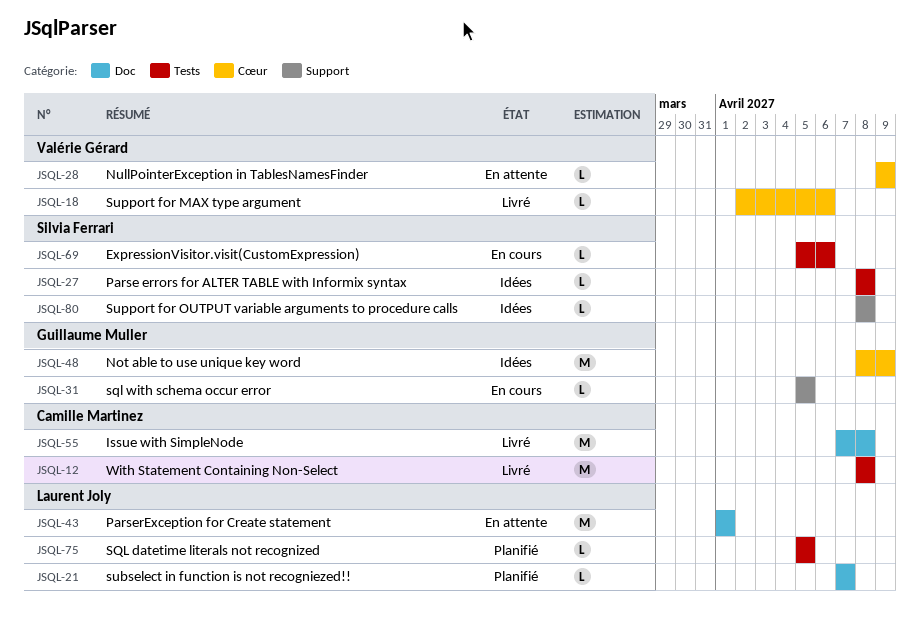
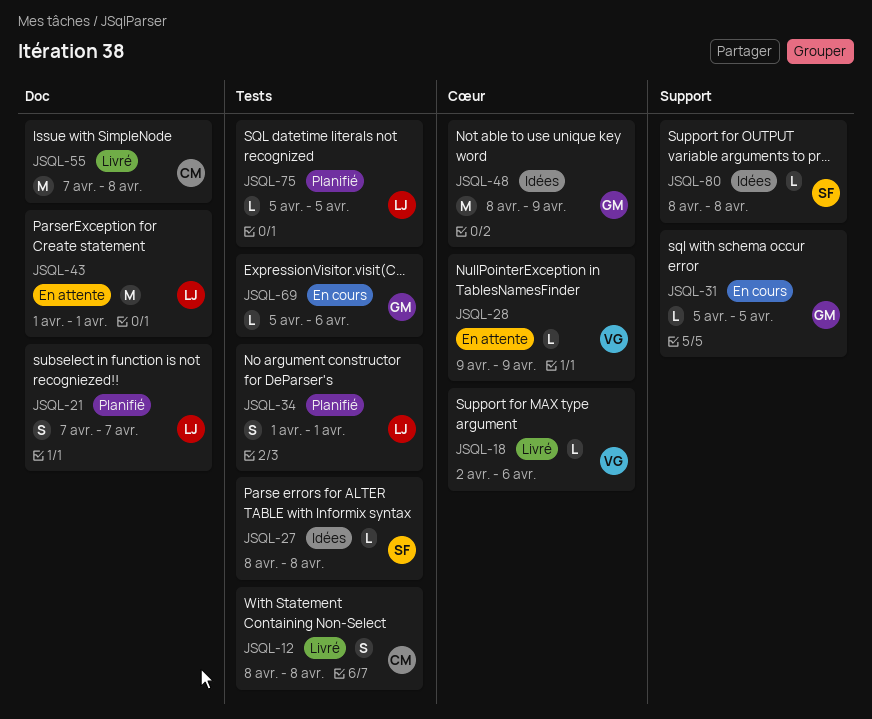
JSQL-12, estimate: M -> S
JSQL-21, estimate: L -> S
JSQL-34: none -> present
JSQL-69, owner: Silvia Ferrari -> Guillaume Muller

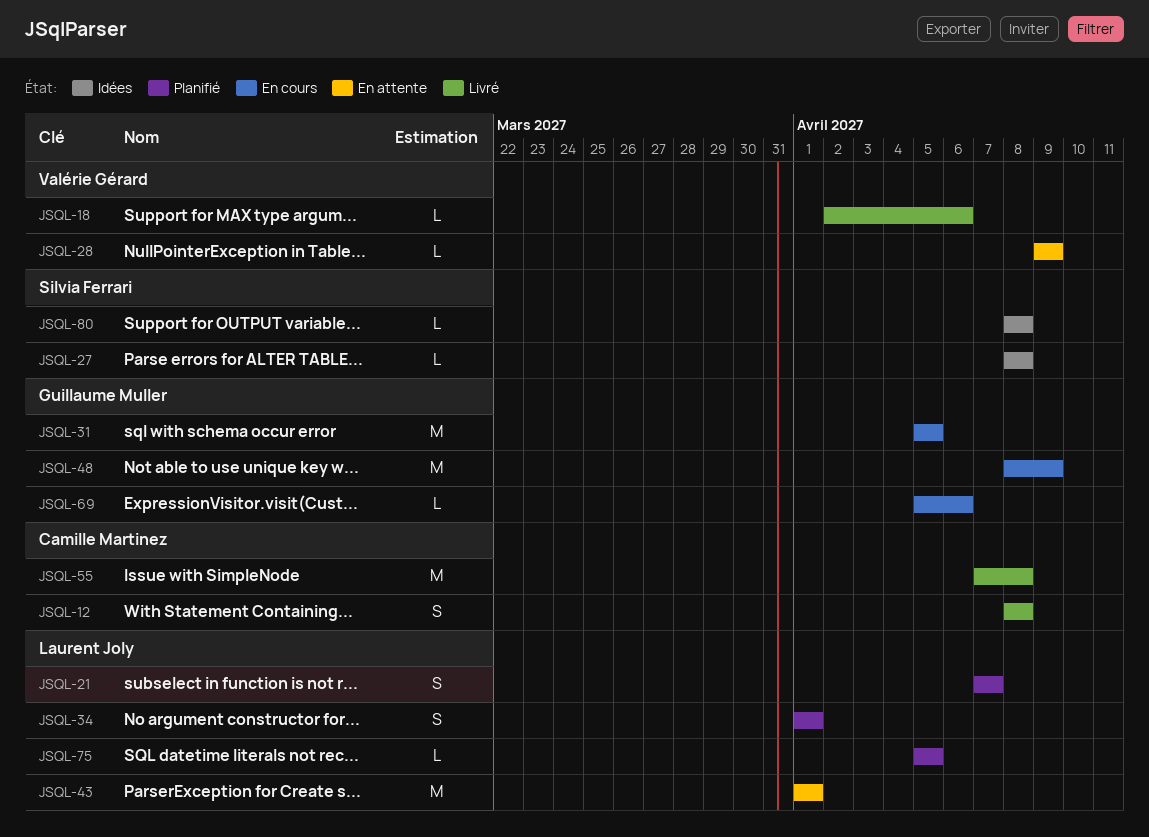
JSQL-31, estimate: L -> M
JSQL-48, status: Idées -> En cours

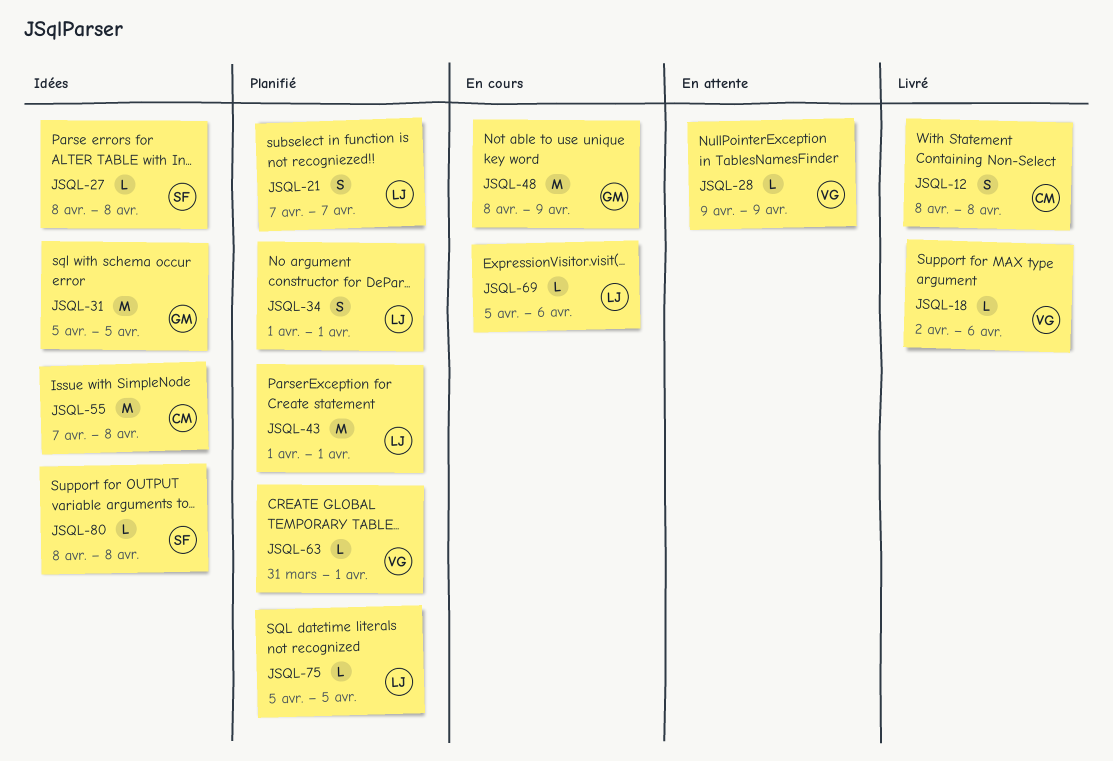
JSQL-31, status: En cours -> Idées
JSQL-43, status: En attente -> Planifié
JSQL-55, status: Livré -> Idées
JSQL-63: none -> present
JSQL-69, owner: Guillaume Muller -> Laurent Joly

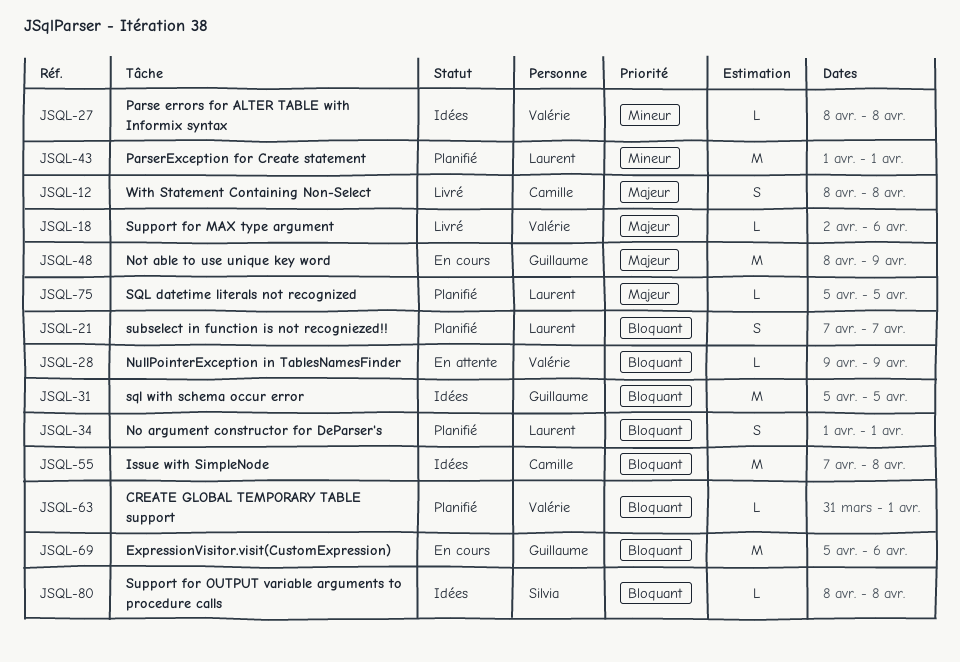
JSQL-27, owner: Silvia -> Valérie
JSQL-69, owner: Laurent -> Guillaume
JSQL-69, estimate: L -> M

